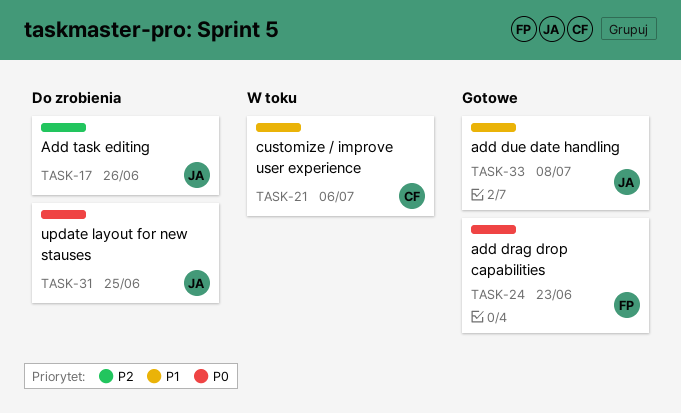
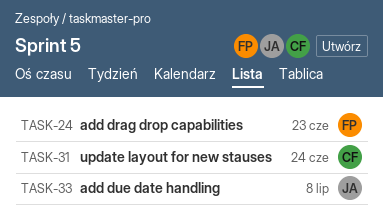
TASK-17: present -> none
TASK-21: present -> none
TASK-31, owner: JA -> CF
TASK-31, due: Jun 25 -> Jun 24

